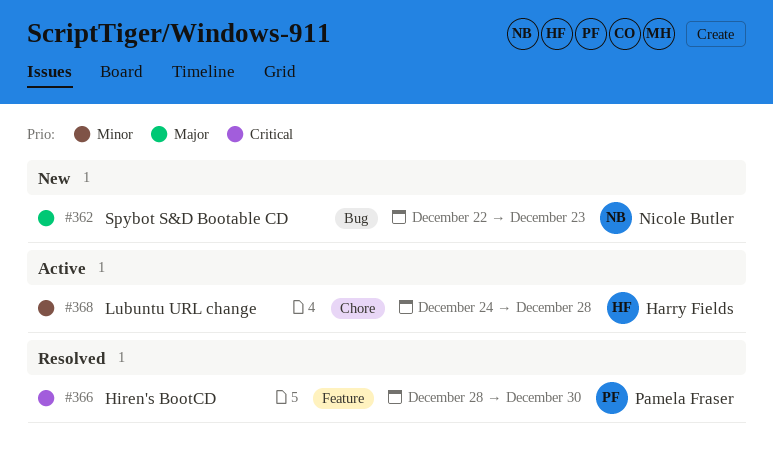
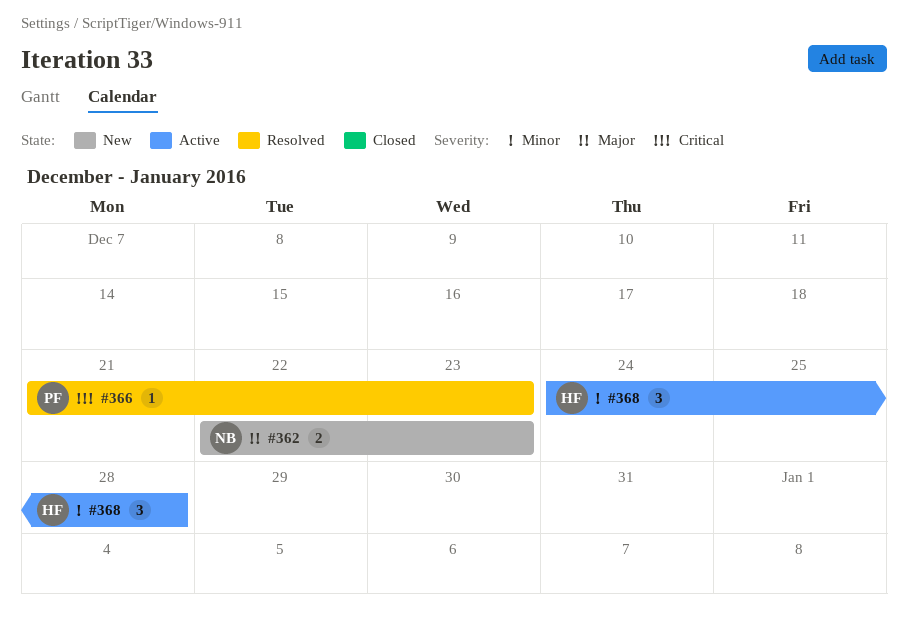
#366, start: Dec 28 -> Dec 21
#366, due: Dec 30 -> Dec 23

